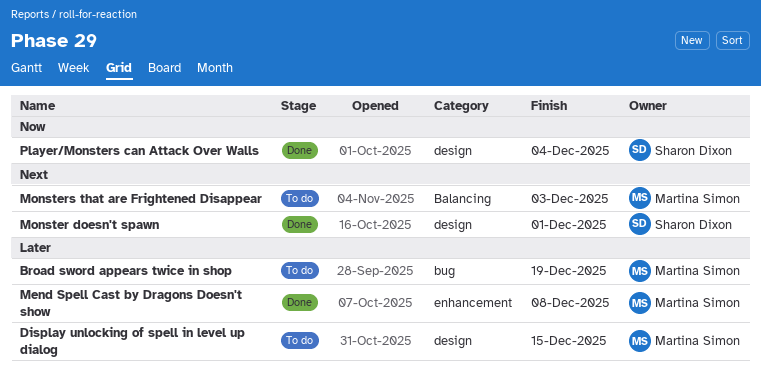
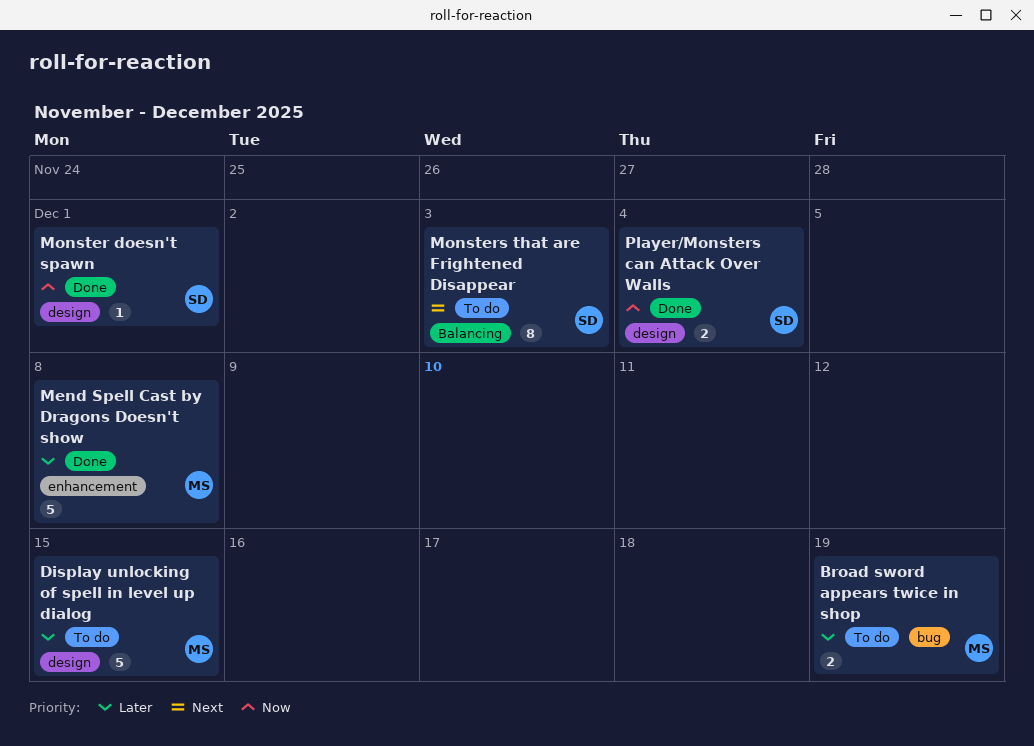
Monster doesn't spawn, priority: Next -> Now
Monsters that are Frightened Disappear, owner: Martina Simon -> Sharon Dixon

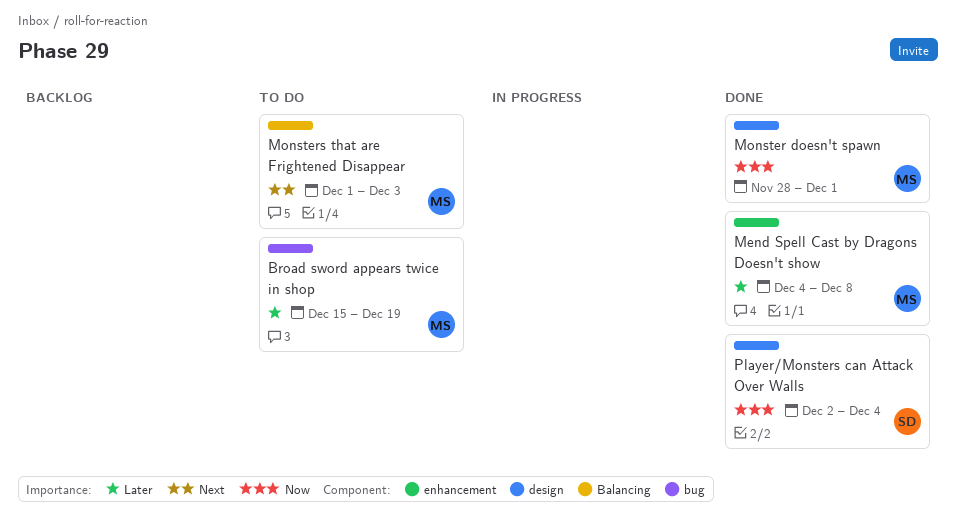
Display unlocking of spell in level up dialog: present -> none
Monster doesn't spawn, owner: SD -> MS
Monsters that are Frightened Disappear, owner: SD -> MS

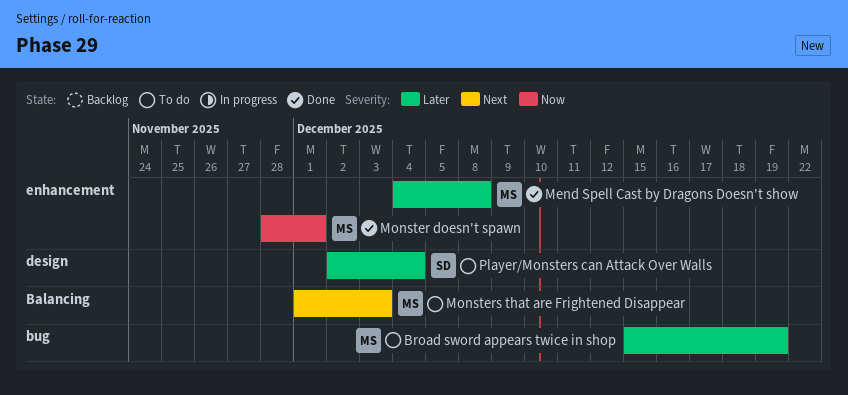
Monster doesn't spawn, label: design -> enhancement
Player/Monsters can Attack Over Walls, status: Done -> To do
Player/Monsters can Attack Over Walls, priority: Now -> Later

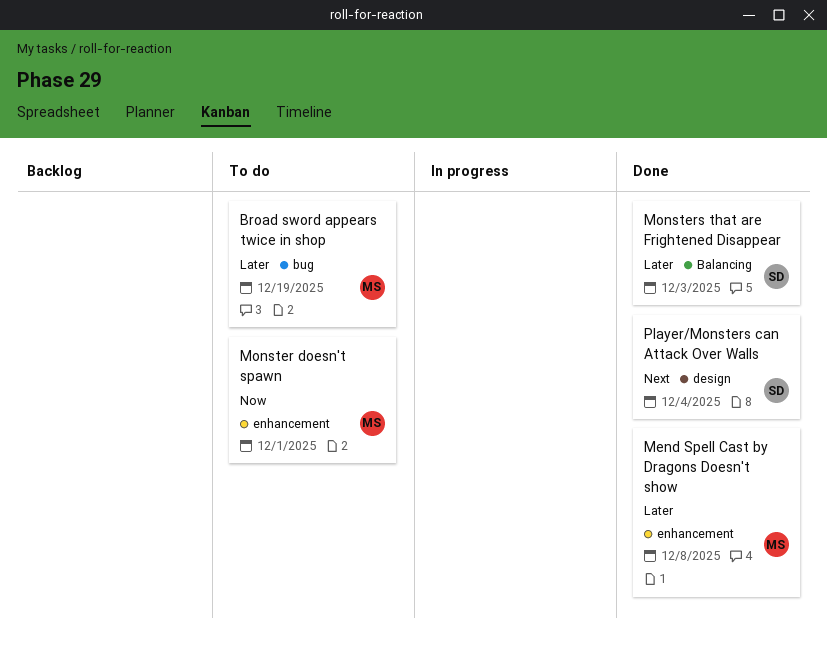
Monster doesn't spawn, status: Done -> To do
Monsters that are Frightened Disappear, status: To do -> Done
Monsters that are Frightened Disappear, owner: MS -> SD
Monsters that are Frightened Disappear, priority: Next -> Later
Player/Monsters can Attack Over Walls, status: To do -> Done
Player/Monsters can Attack Over Walls, priority: Later -> Next

